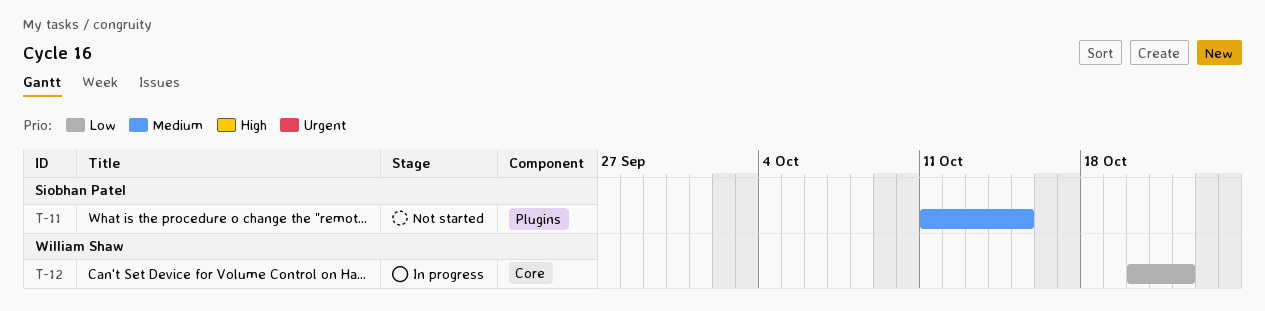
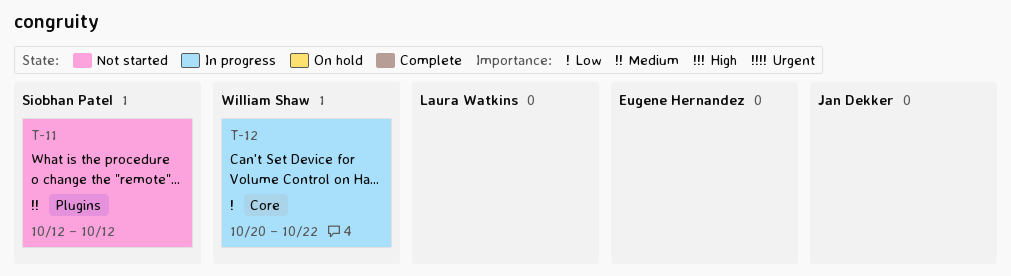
T-11, start: Oct 11 -> Oct 12
T-11, due: Oct 15 -> Oct 12

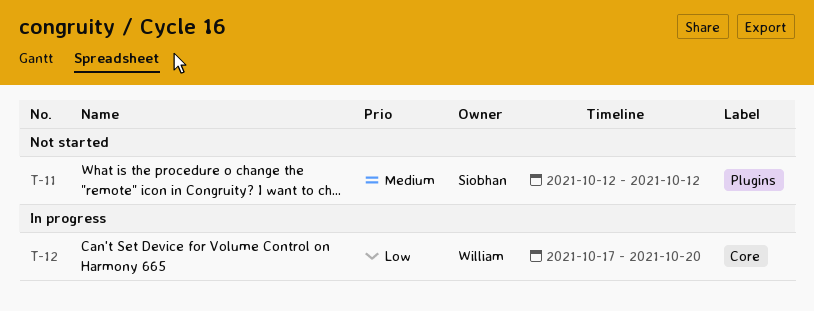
T-12, start: Oct 20 -> Oct 17
T-12, due: Oct 22 -> Oct 20

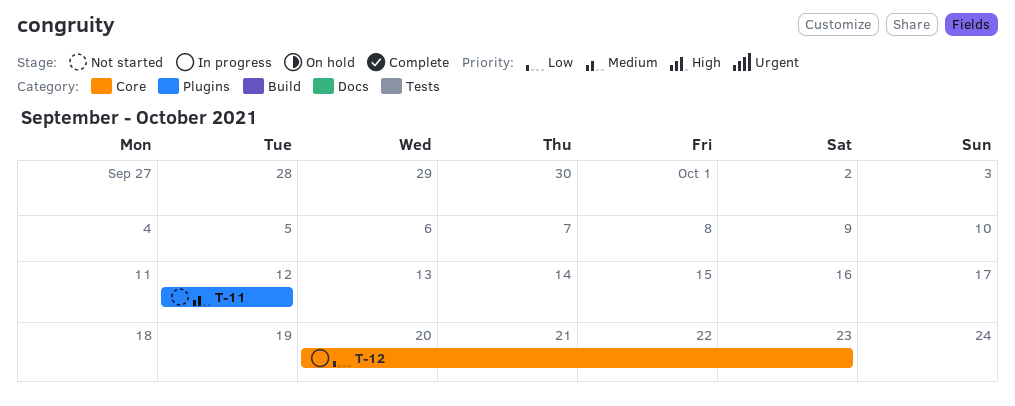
T-12, start: Oct 17 -> Oct 20
T-12, due: Oct 20 -> Oct 23

